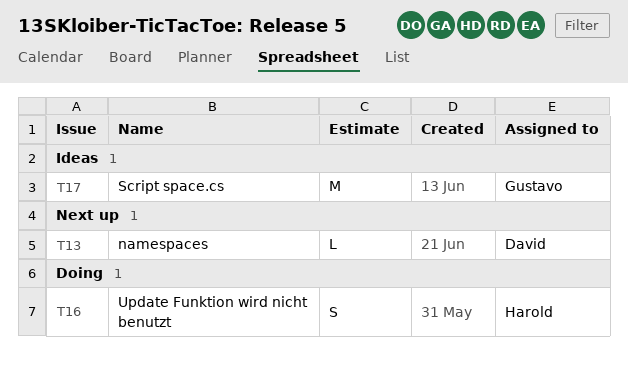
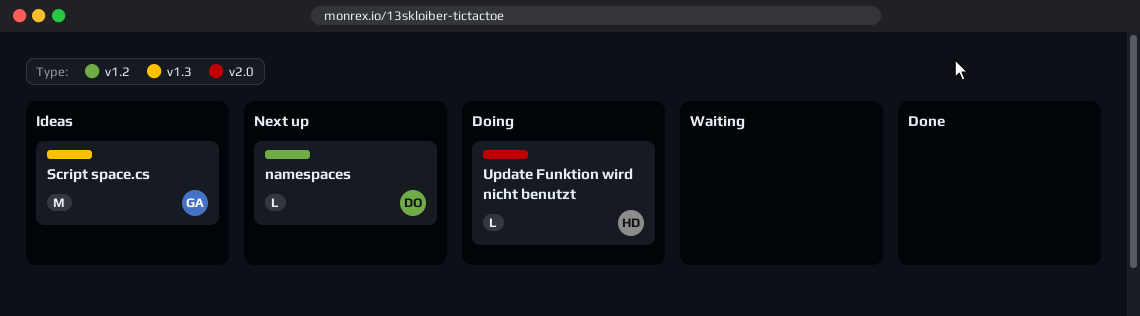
Update Funktion wird nicht benutzt, estimate: S -> L

